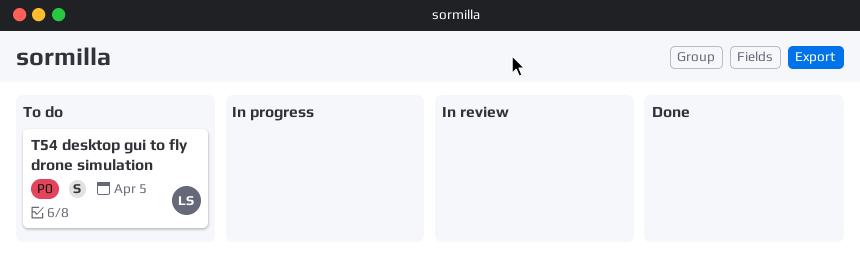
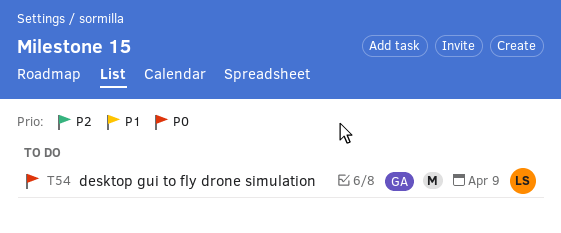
T54, estimate: S -> M
T54, due: Apr 5 -> Apr 9

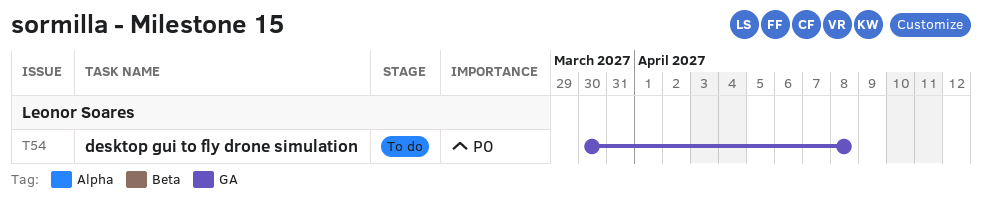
T54, due: Apr 9 -> Apr 8

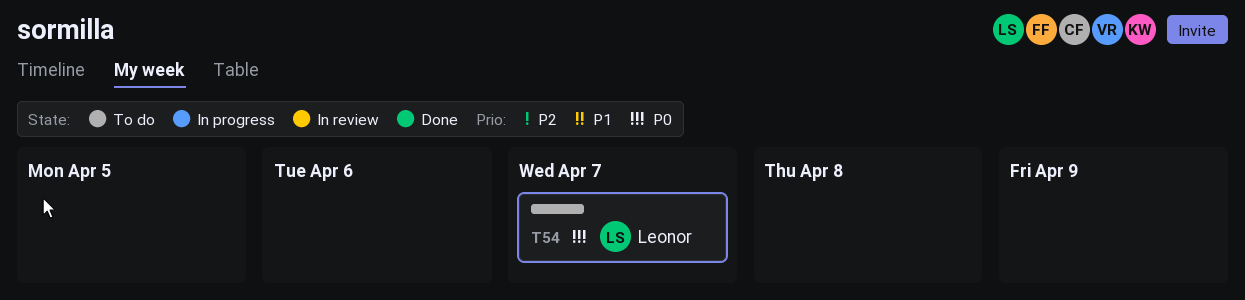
T54, due: Apr 8 -> Apr 7

